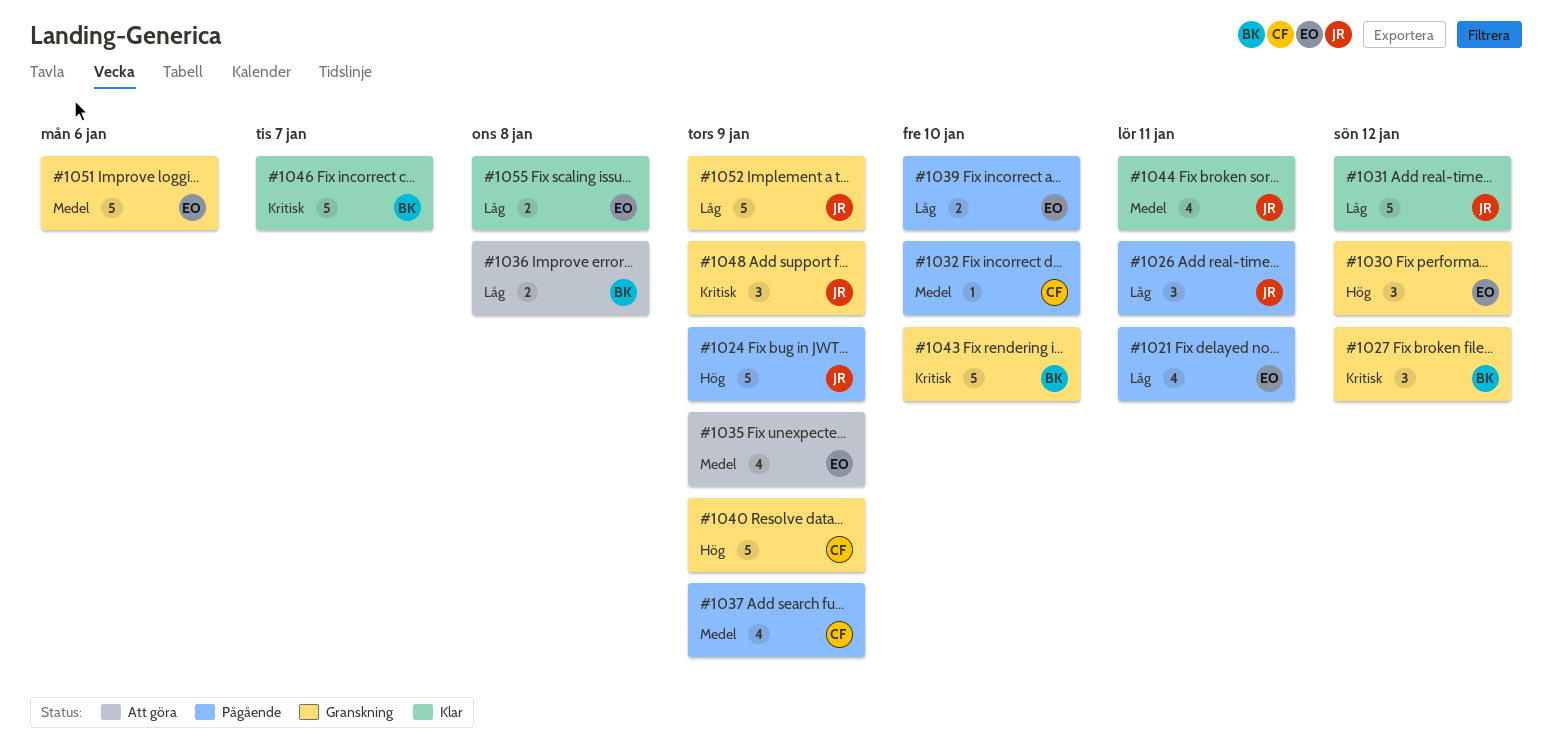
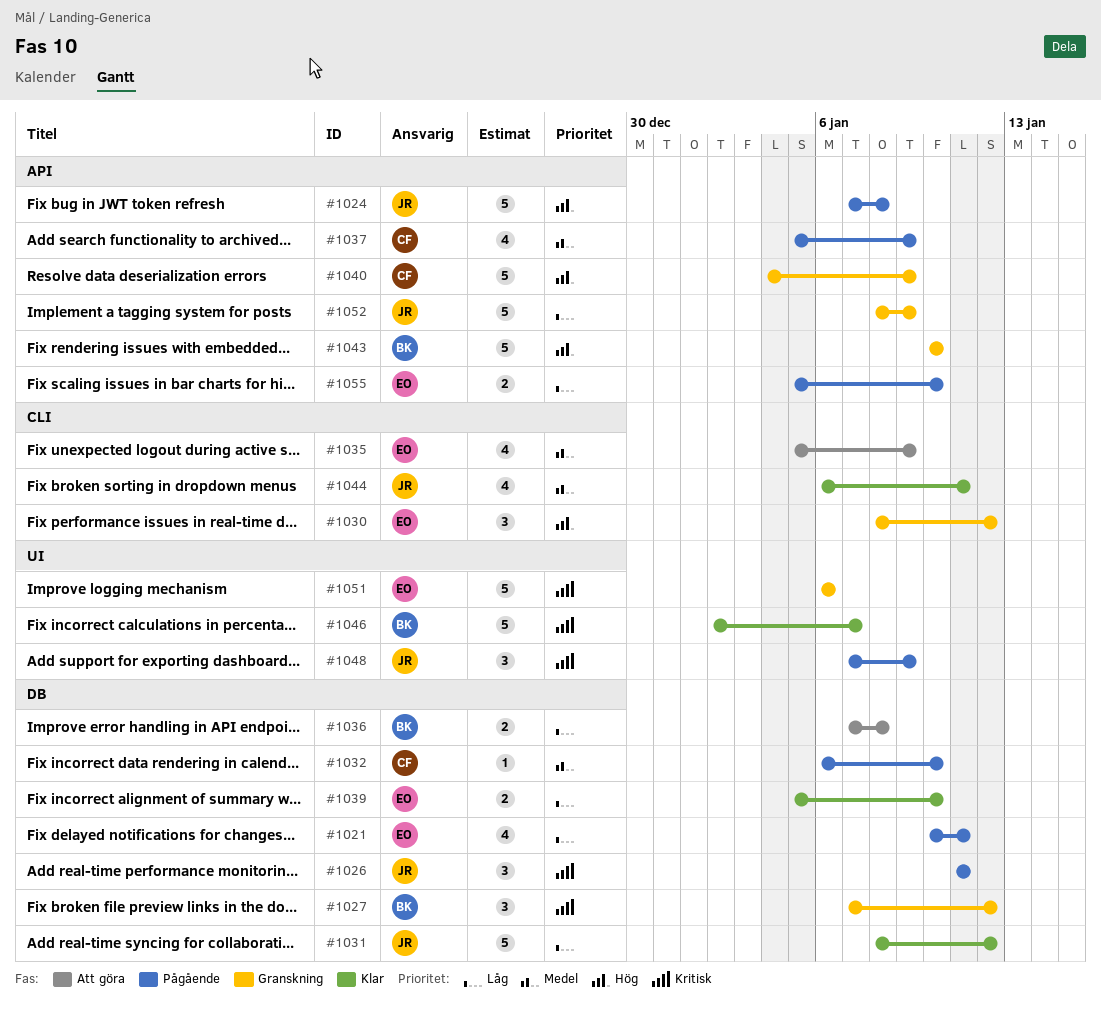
#1024, due: Jan 9 -> Jan 8
#1026, priority: Låg -> Kritisk
#1039, status: Pågående -> Klar
#1043, priority: Kritisk -> Hög
#1048, status: Granskning -> Pågående
#1051, priority: Medel -> Kritisk
#1055, status: Klar -> Pågående
#1055, due: Jan 8 -> Jan 10

